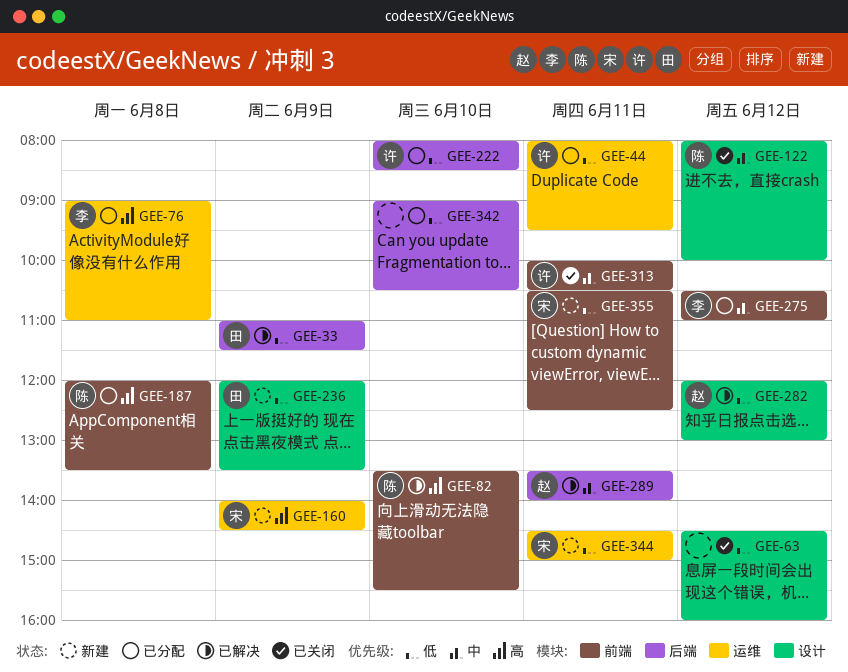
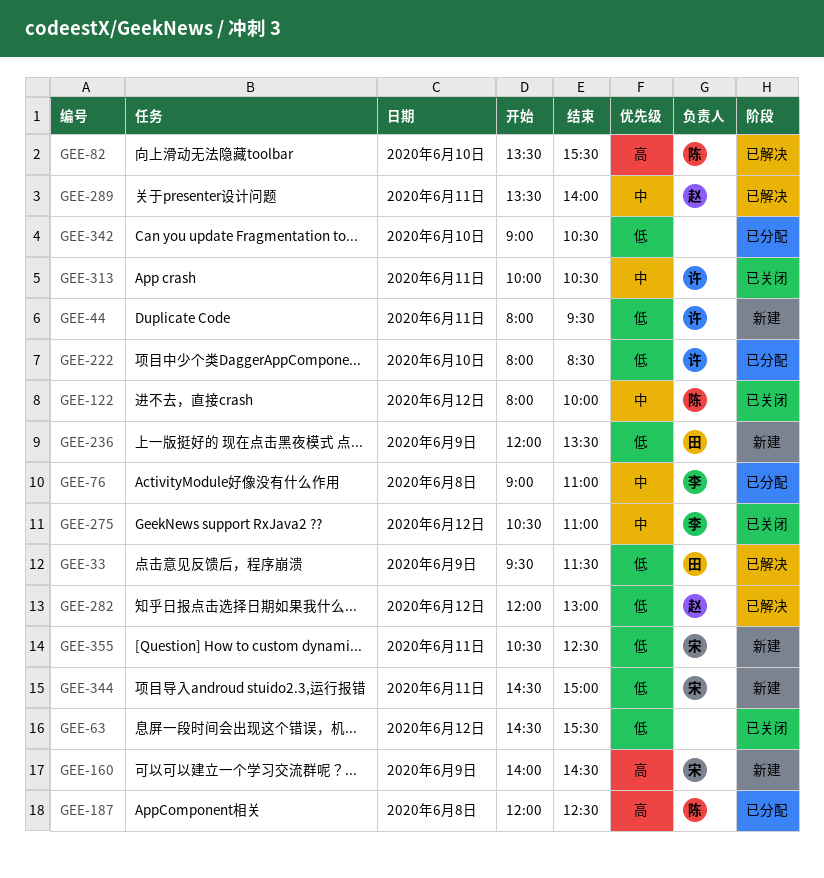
GEE-33, begins: 11:00 -> 09:30
GEE-44, status: 已分配 -> 新建
GEE-63, ends: 16:00 -> 15:30
GEE-76, priority: 高 -> 中
GEE-187, ends: 13:30 -> 12:30
GEE-275, status: 已分配 -> 已关闭

